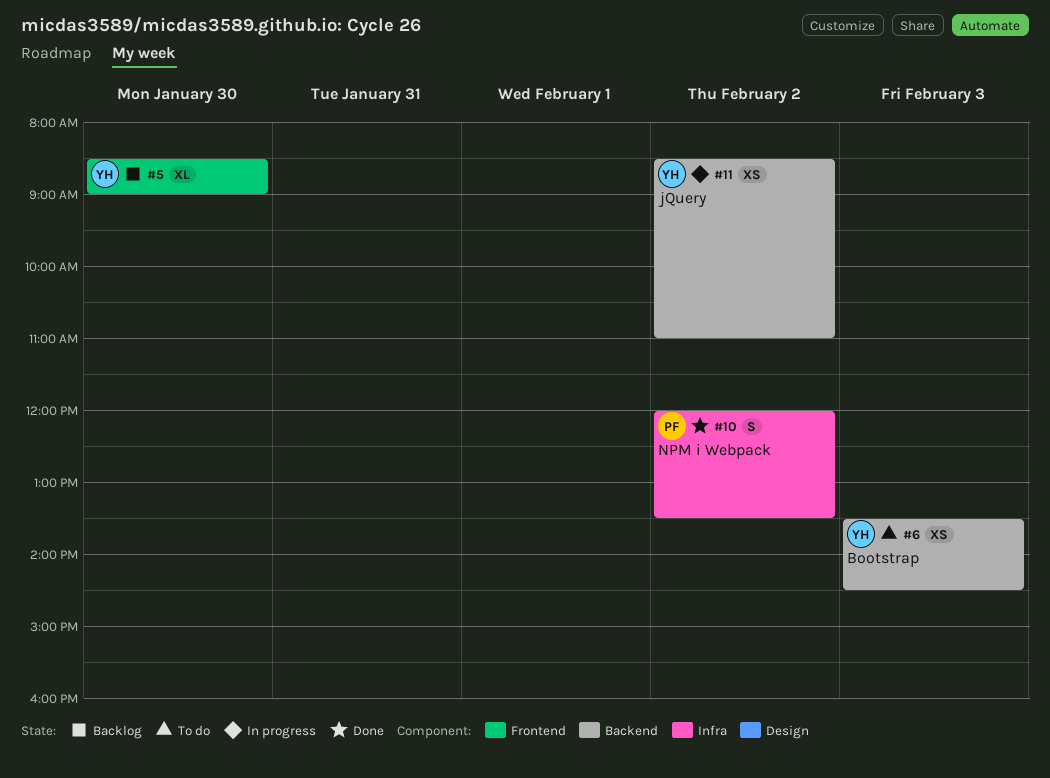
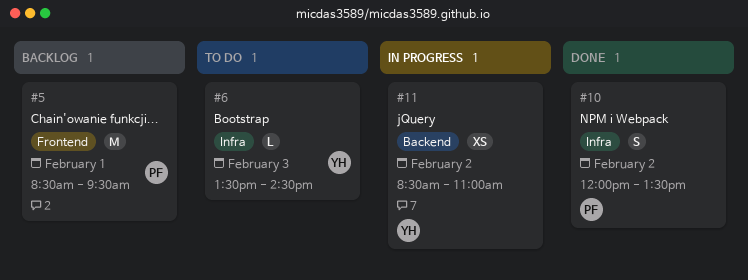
#5, owner: YH -> PF
#5, estimate: XL -> M
#5, day: Jan 30 -> Feb 1
#5, ends: 09:00 -> 09:30
#6, label: Backend -> Infra
#6, estimate: XS -> L

